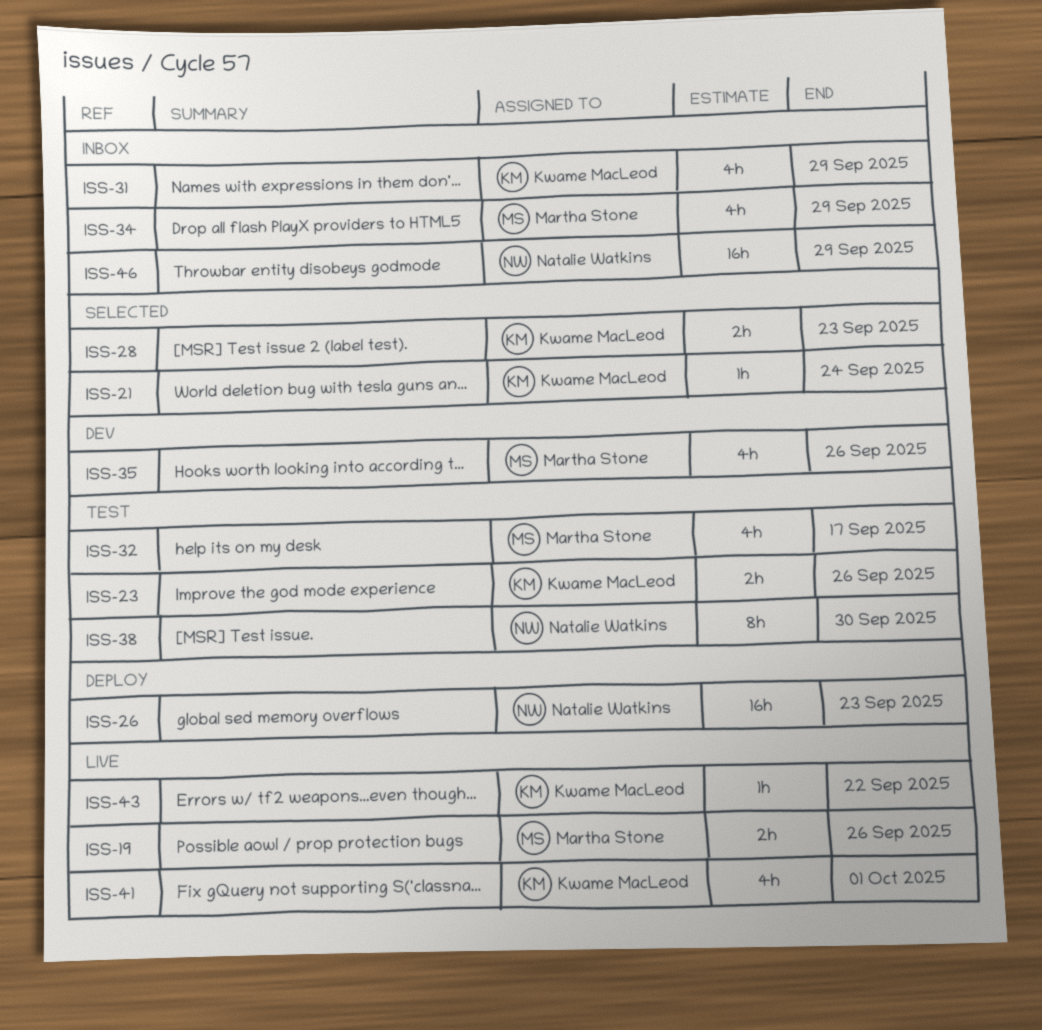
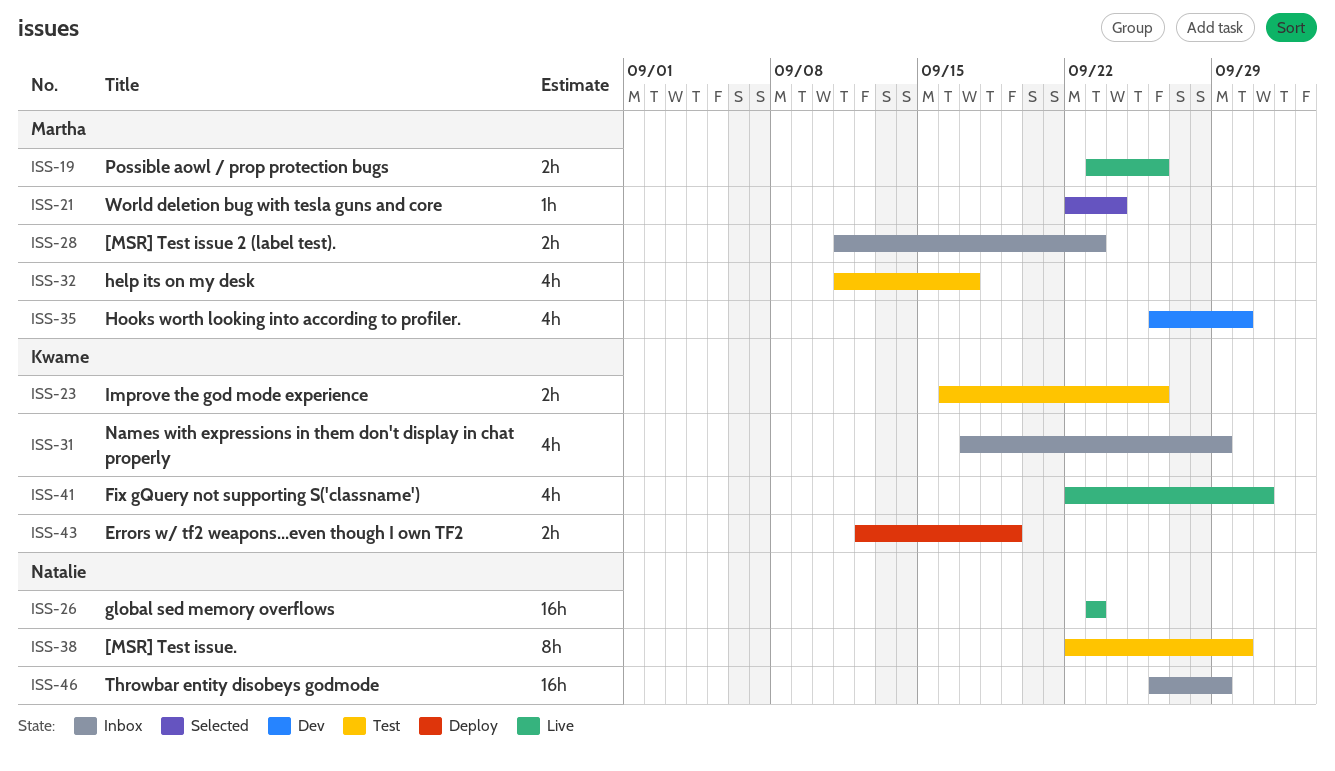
ISS-21, owner: Kwame MacLeod -> Martha Stone
ISS-26, status: Deploy -> Live
ISS-28, status: Selected -> Inbox
ISS-28, owner: Kwame MacLeod -> Martha Stone
ISS-34: present -> none
ISS-35, due: Sep 26 -> Sep 30
ISS-43, status: Live -> Deploy
ISS-43, estimate: 1h -> 2h
ISS-43, due: Sep 22 -> Sep 19

